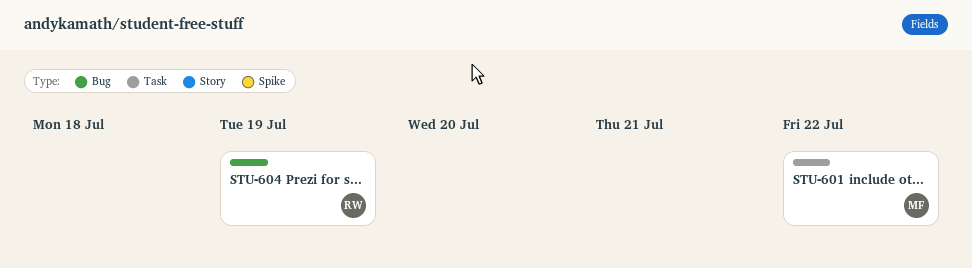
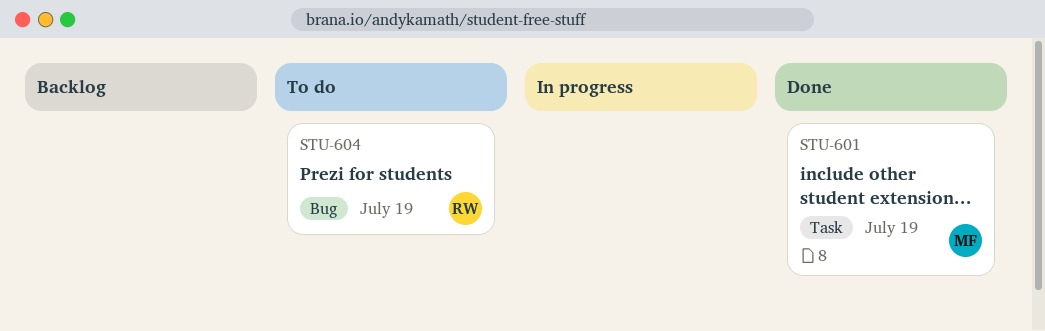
STU-601, due: Jul 22 -> Jul 19

